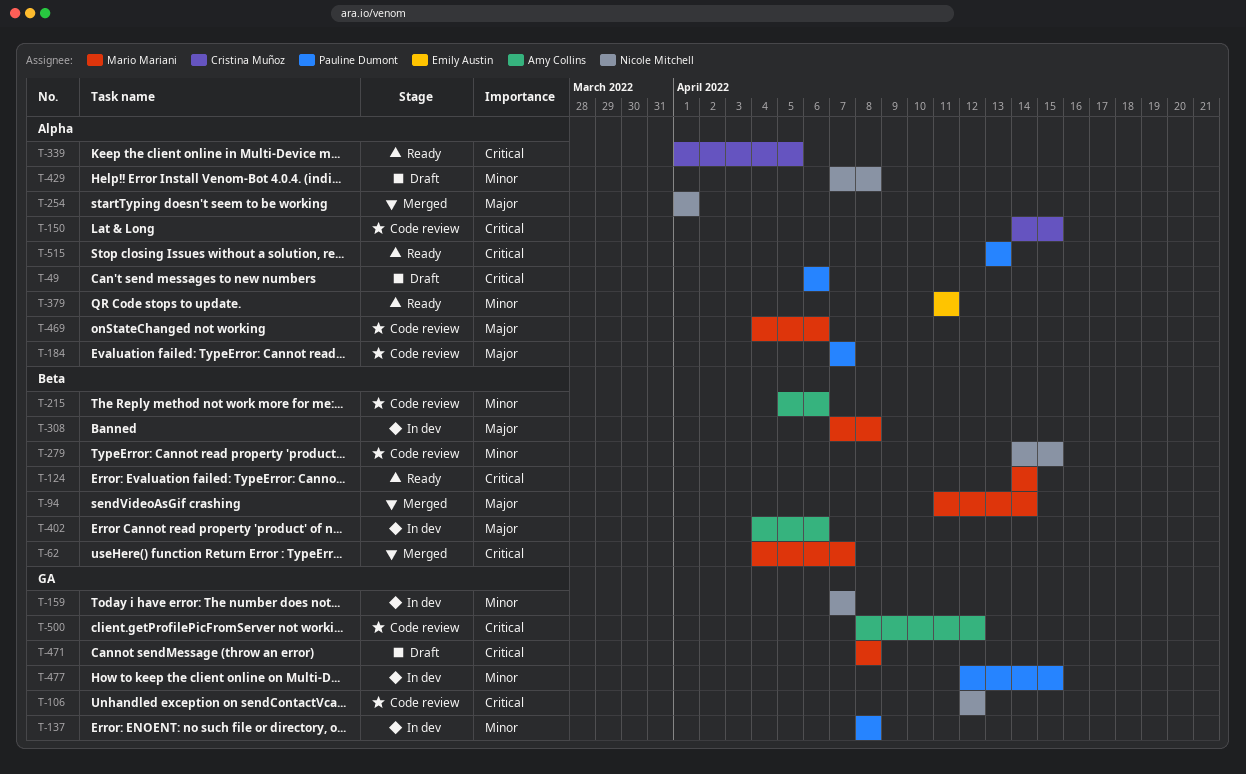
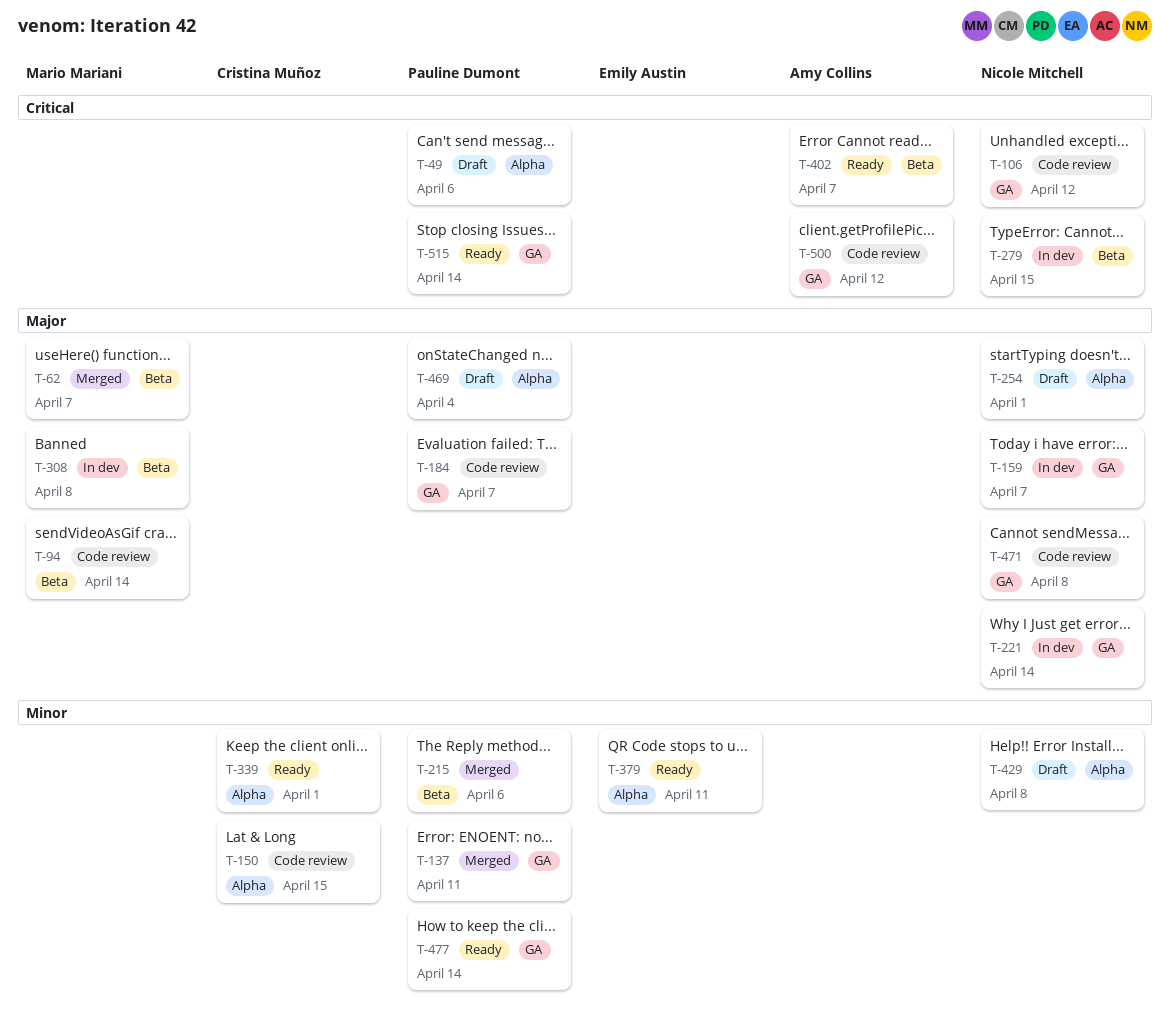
T-62, priority: Critical -> Major
T-94, status: Merged -> Code review
T-124: present -> none
T-137, status: In dev -> Merged
T-137, due: Apr 8 -> Apr 11
T-150, priority: Critical -> Minor
T-159, priority: Minor -> Major
T-184, label: Alpha -> GA
T-215, status: Code review -> Merged
T-215, owner: Amy Collins -> Pauline Dumont
T-221: none -> present
T-254, status: Merged -> Draft
T-279, status: Code review -> In dev
T-279, priority: Minor -> Critical
T-339, priority: Critical -> Minor
T-339, due: Apr 5 -> Apr 1
T-402, status: In dev -> Ready
T-402, priority: Major -> Critical
T-402, due: Apr 6 -> Apr 7
T-469, status: Code review -> Draft
T-469, owner: Mario Mariani -> Pauline Dumont
T-469, due: Apr 6 -> Apr 4
T-471, status: Draft -> Code review
T-471, owner: Mario Mariani -> Nicole Mitchell
T-471, priority: Critical -> Major
T-477, status: In dev -> Ready
T-477, due: Apr 15 -> Apr 14
T-515, label: Alpha -> GA
T-515, due: Apr 13 -> Apr 14

